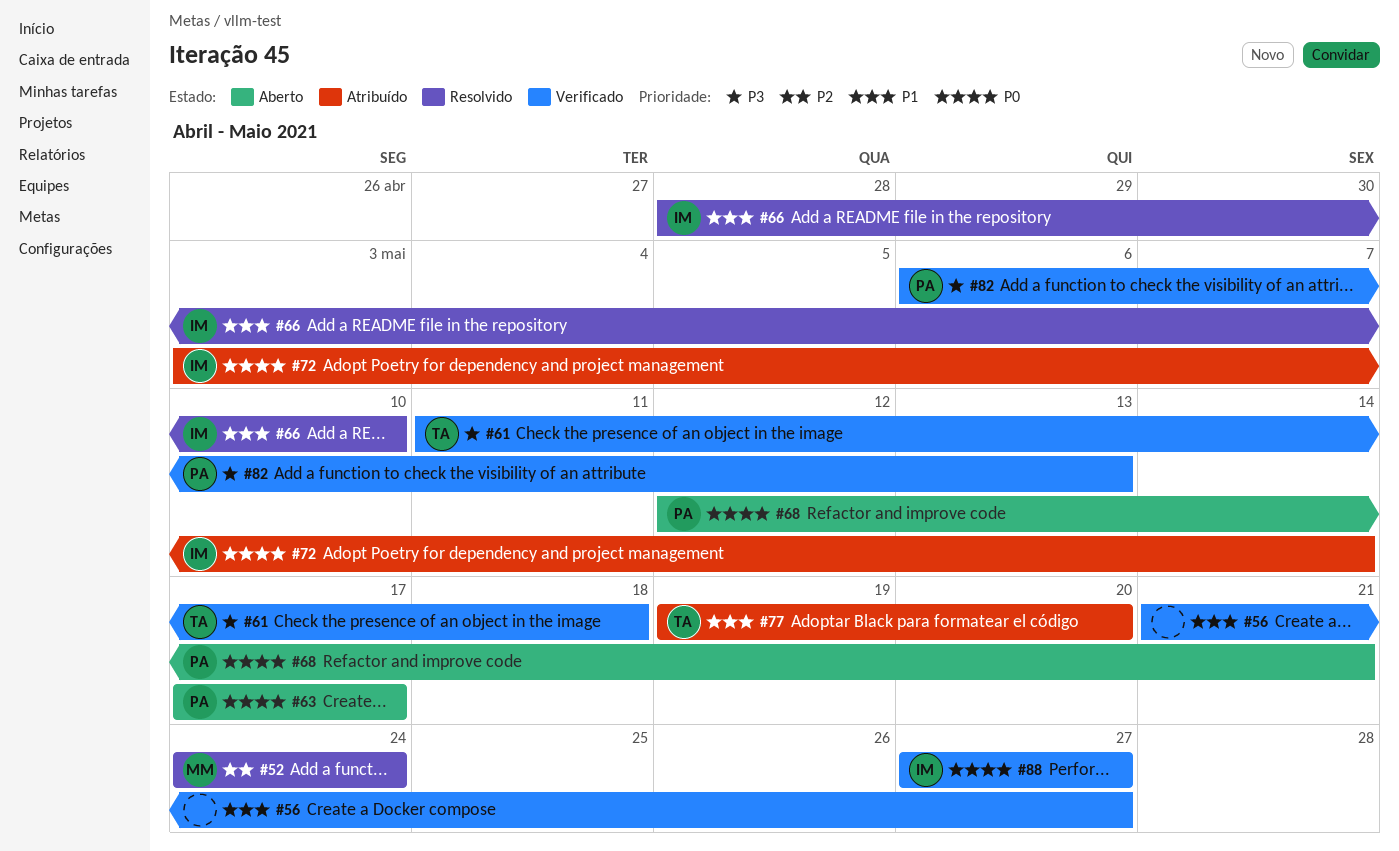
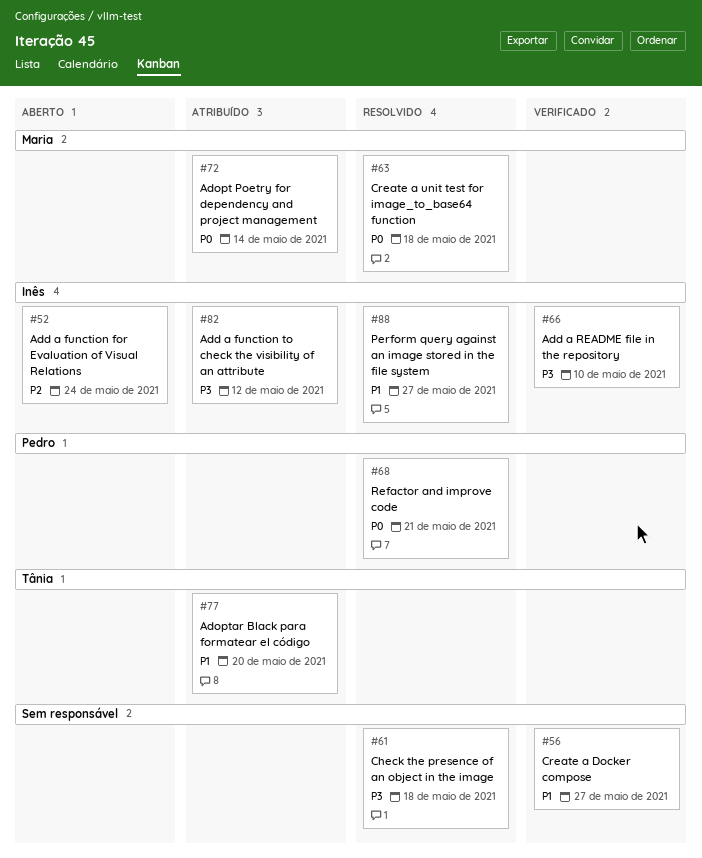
#52, status: Resolvido -> Aberto
#52, owner: Maria -> Inês
#61, status: Verificado -> Resolvido
#61, owner: Tânia -> none
#63, status: Aberto -> Resolvido
#63, owner: Pedro -> Maria
#63, due: May 17 -> May 18
#66, status: Resolvido -> Verificado
#66, priority: P1 -> P3
#68, status: Aberto -> Resolvido
#72, owner: Inês -> Maria
#82, status: Verificado -> Atribuído
#82, owner: Pedro -> Inês
#82, due: May 13 -> May 12
#88, status: Verificado -> Resolvido
#88, priority: P0 -> P1

